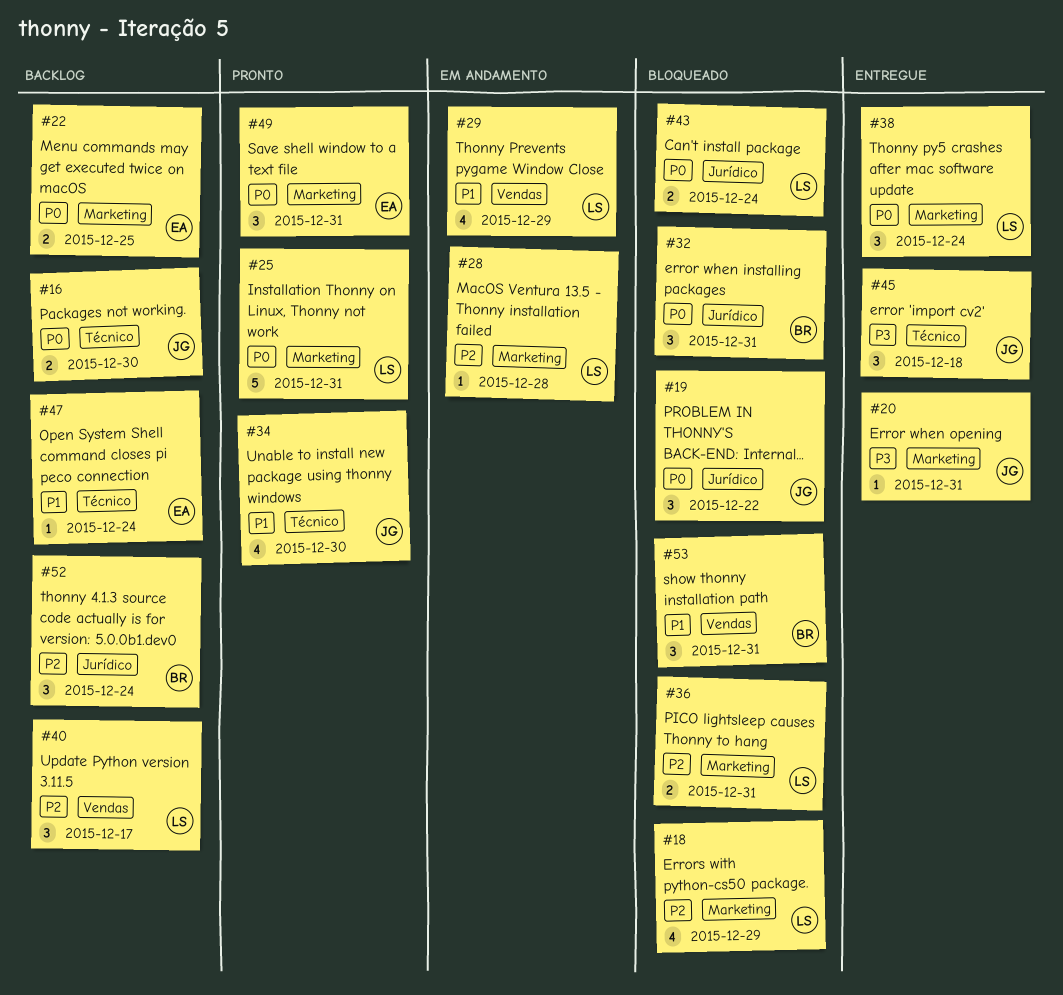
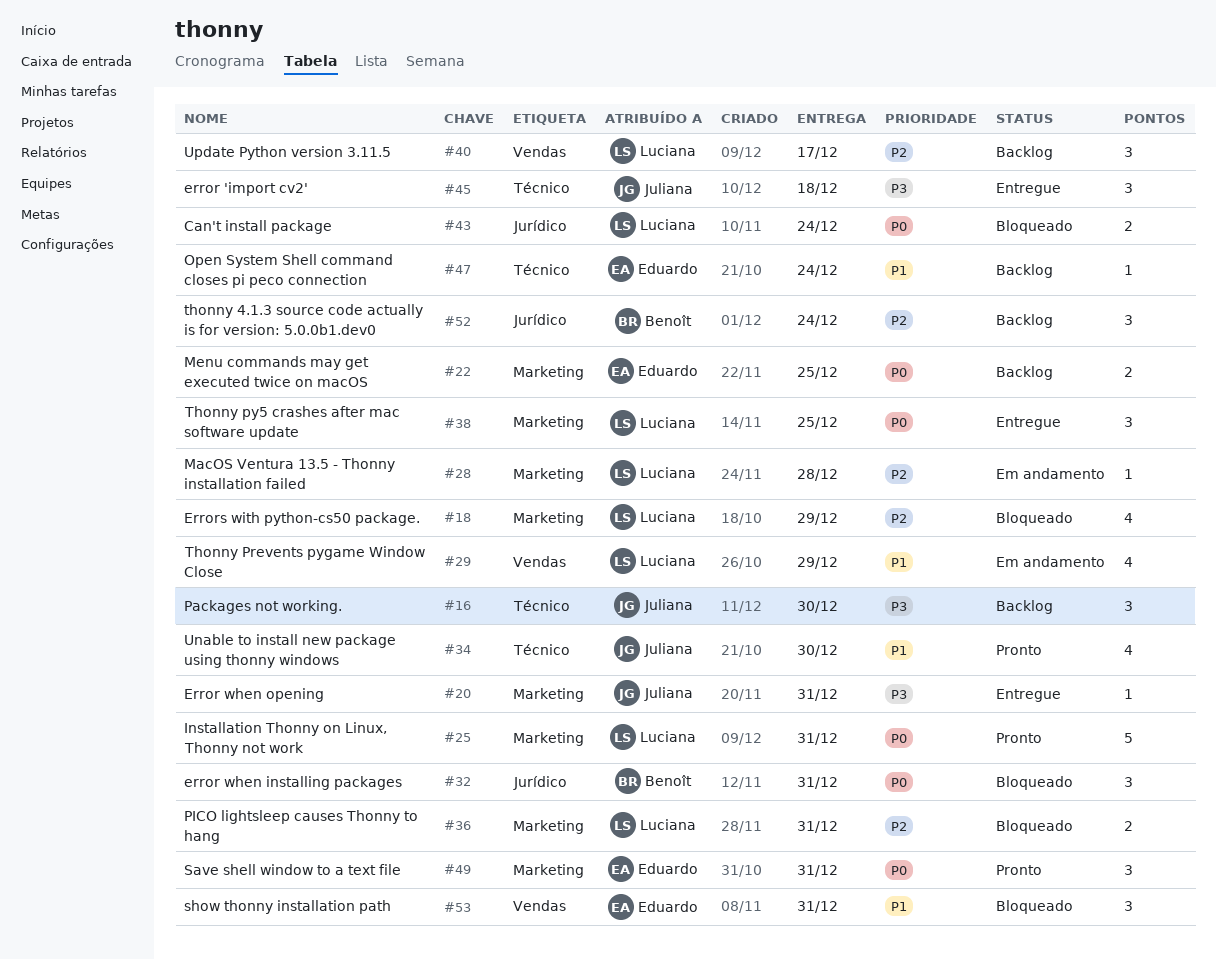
#16, priority: P0 -> P3
#16, estimate: 2 -> 3
#19: present -> none
#38, due: Dec 24 -> Dec 25
#53, owner: Benoît -> Eduardo

